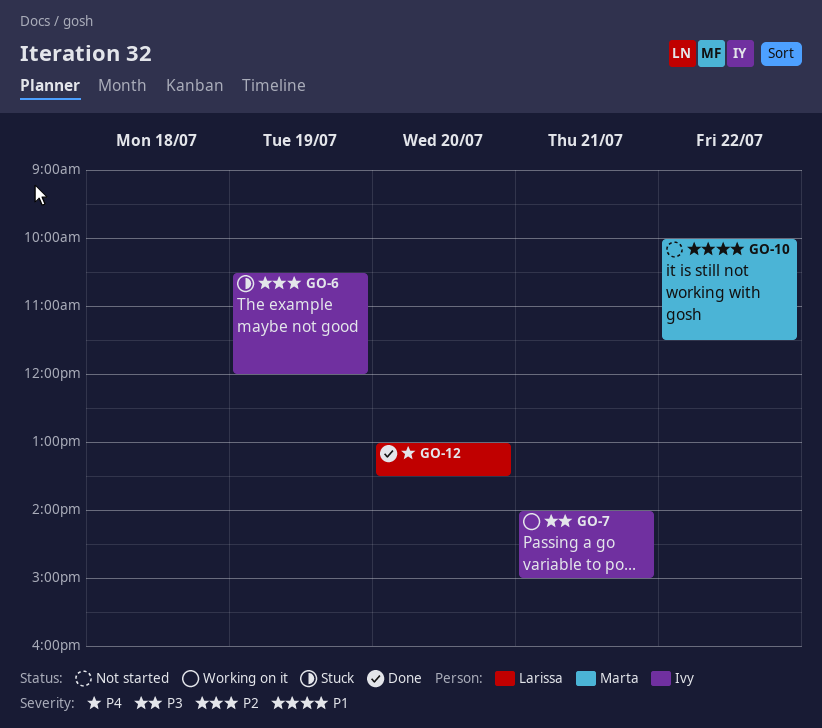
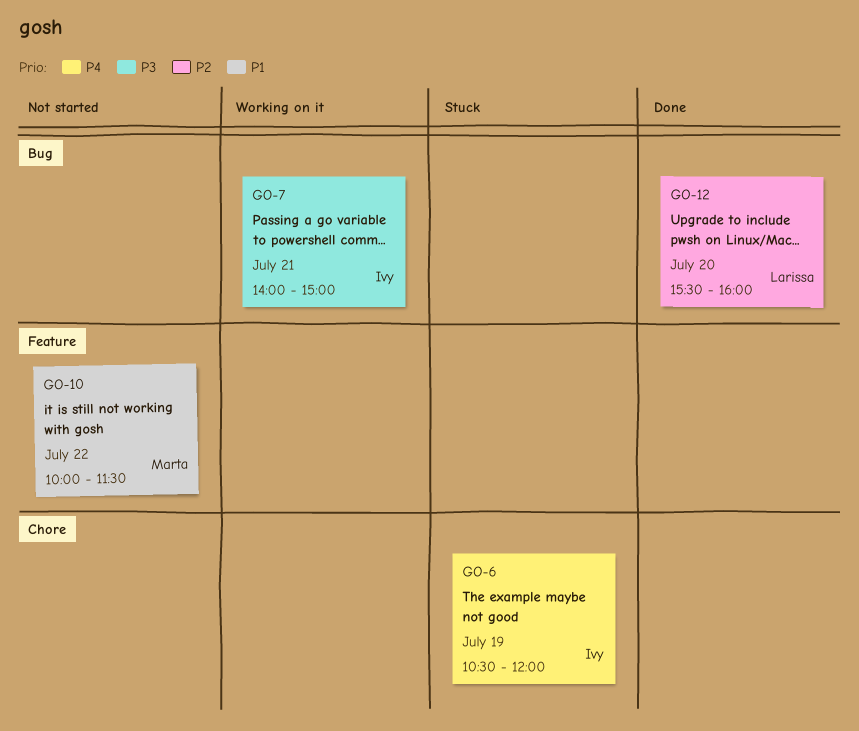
GO-6, priority: P2 -> P4
GO-12, priority: P4 -> P2
GO-12, begins: 13:00 -> 15:30
GO-12, ends: 13:30 -> 16:00

